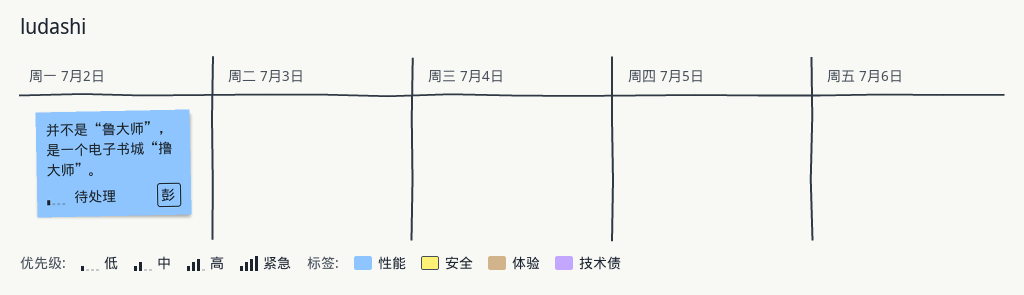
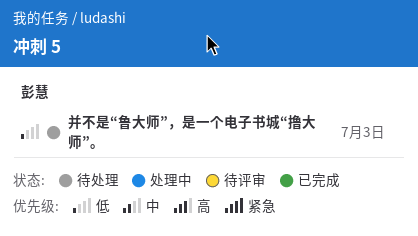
并不是“鲁大师”，是一个电子书城“撸大师”。, due: Jul 2 -> Jul 3

